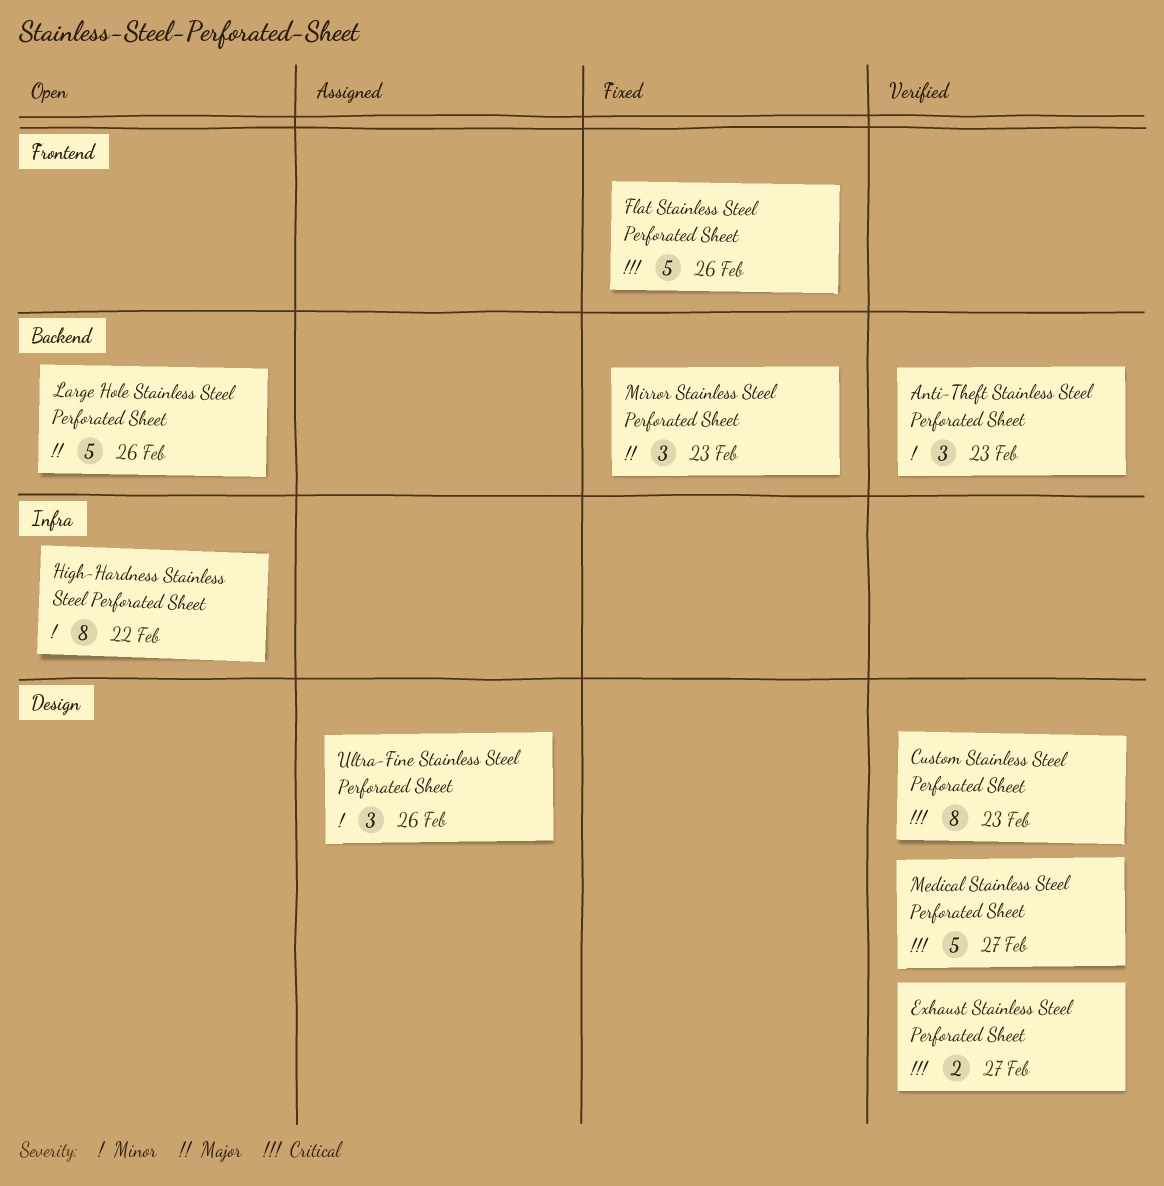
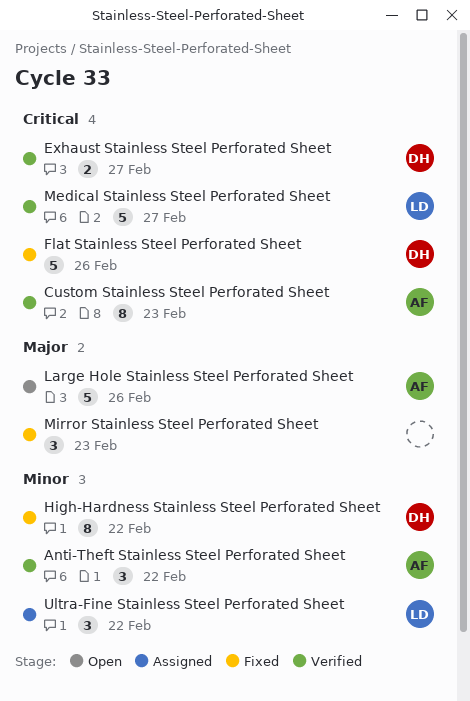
Anti-Theft Stainless Steel Perforated Sheet, due: Feb 23 -> Feb 22
High-Hardness Stainless Steel Perforated Sheet, status: Open -> Fixed
Ultra-Fine Stainless Steel Perforated Sheet, due: Feb 26 -> Feb 22

